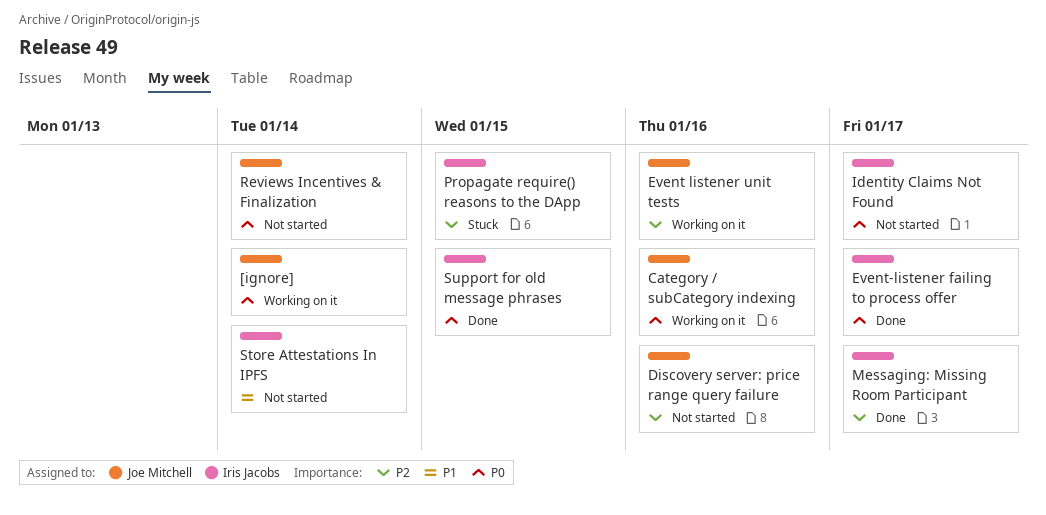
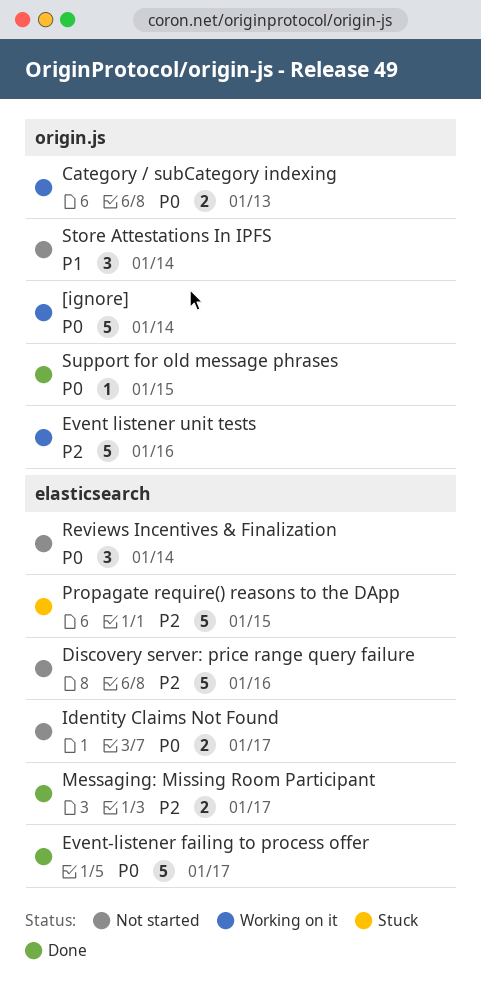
Category / subCategory indexing, due: Jan 16 -> Jan 13

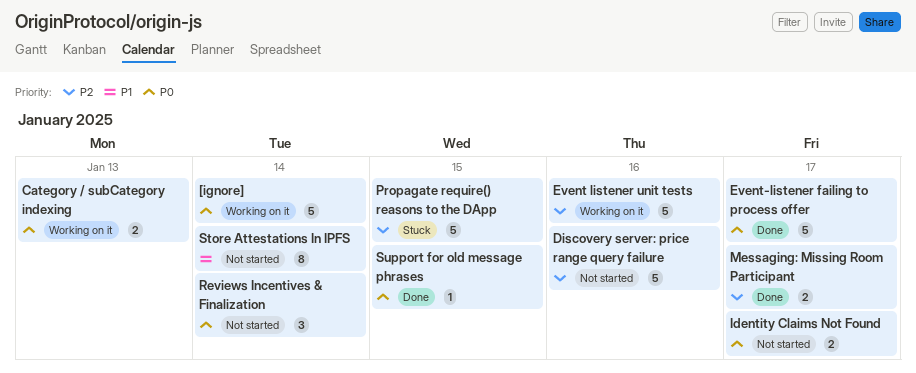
Store Attestations In IPFS, estimate: 3 -> 8

